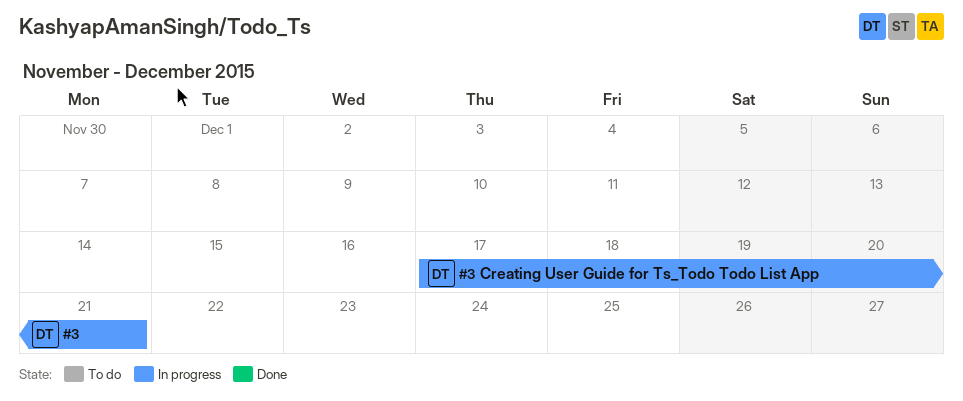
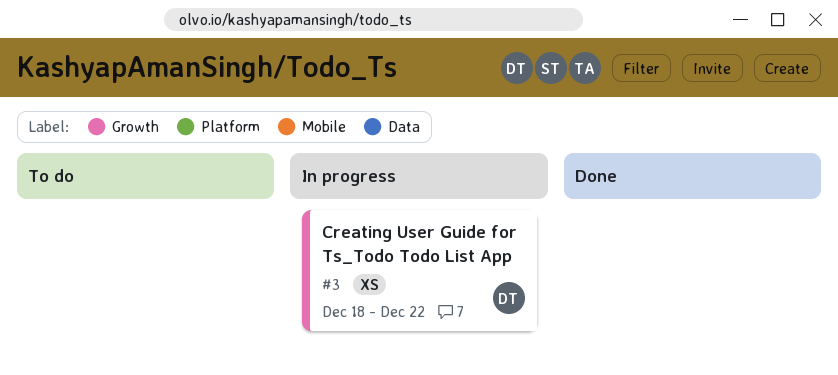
#3, start: Dec 17 -> Dec 18
#3, due: Dec 21 -> Dec 22

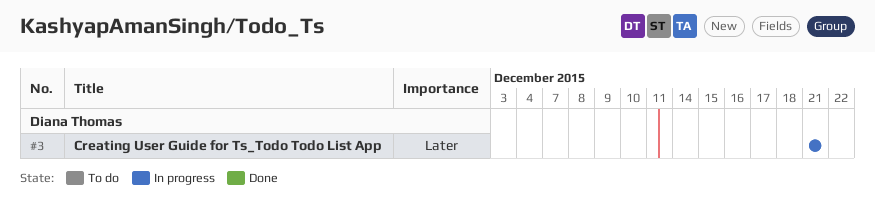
#3, start: Dec 18 -> Dec 21
#3, due: Dec 22 -> Dec 21

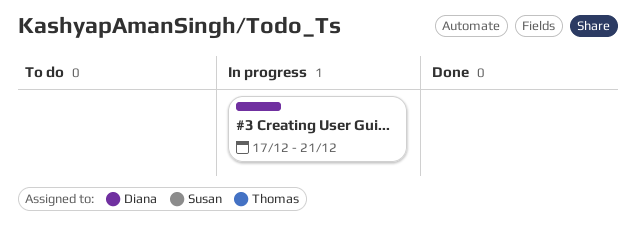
#3, start: Dec 21 -> Dec 17

